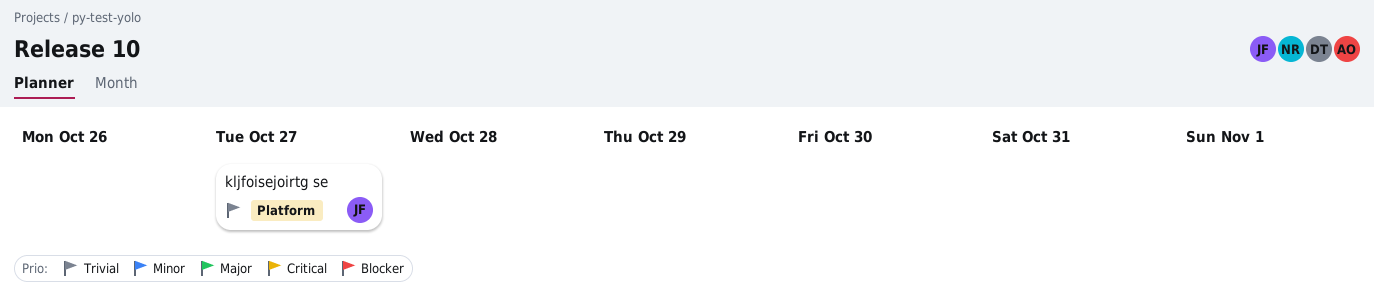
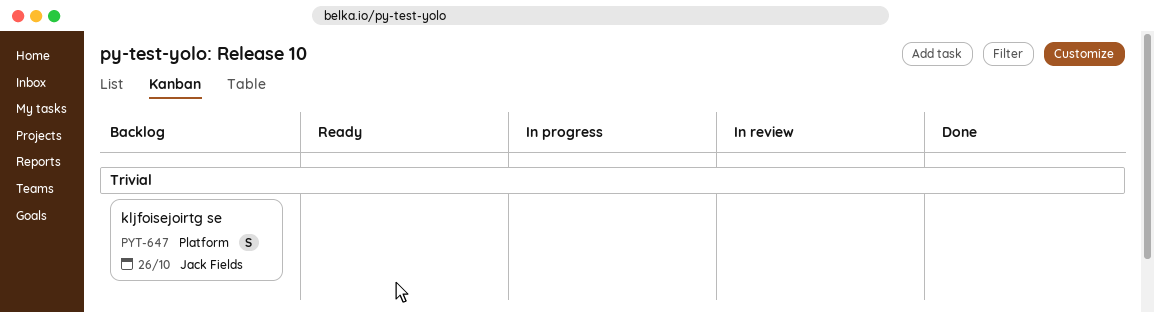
kljfoisejoirtg se, due: Oct 27 -> Oct 26

